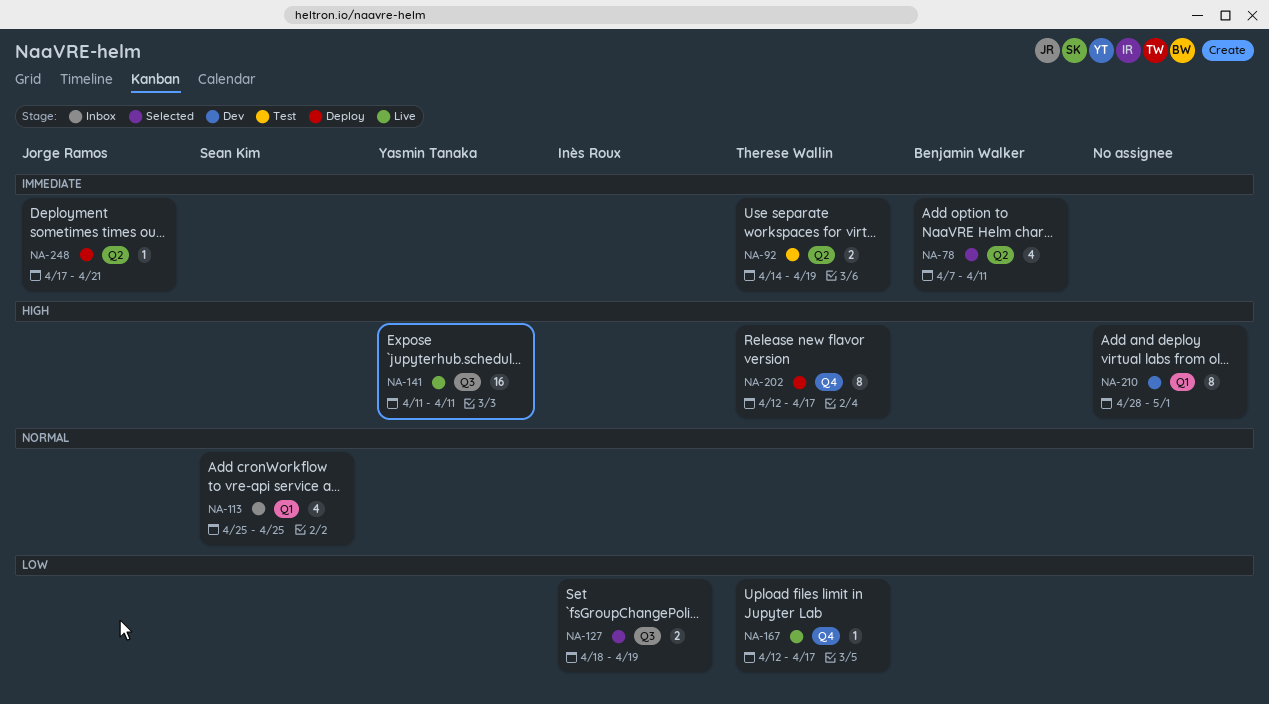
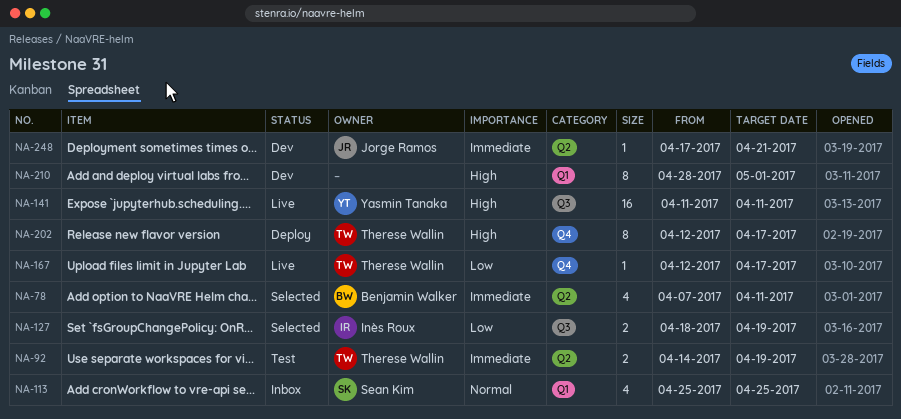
NA-248, status: Deploy -> Dev

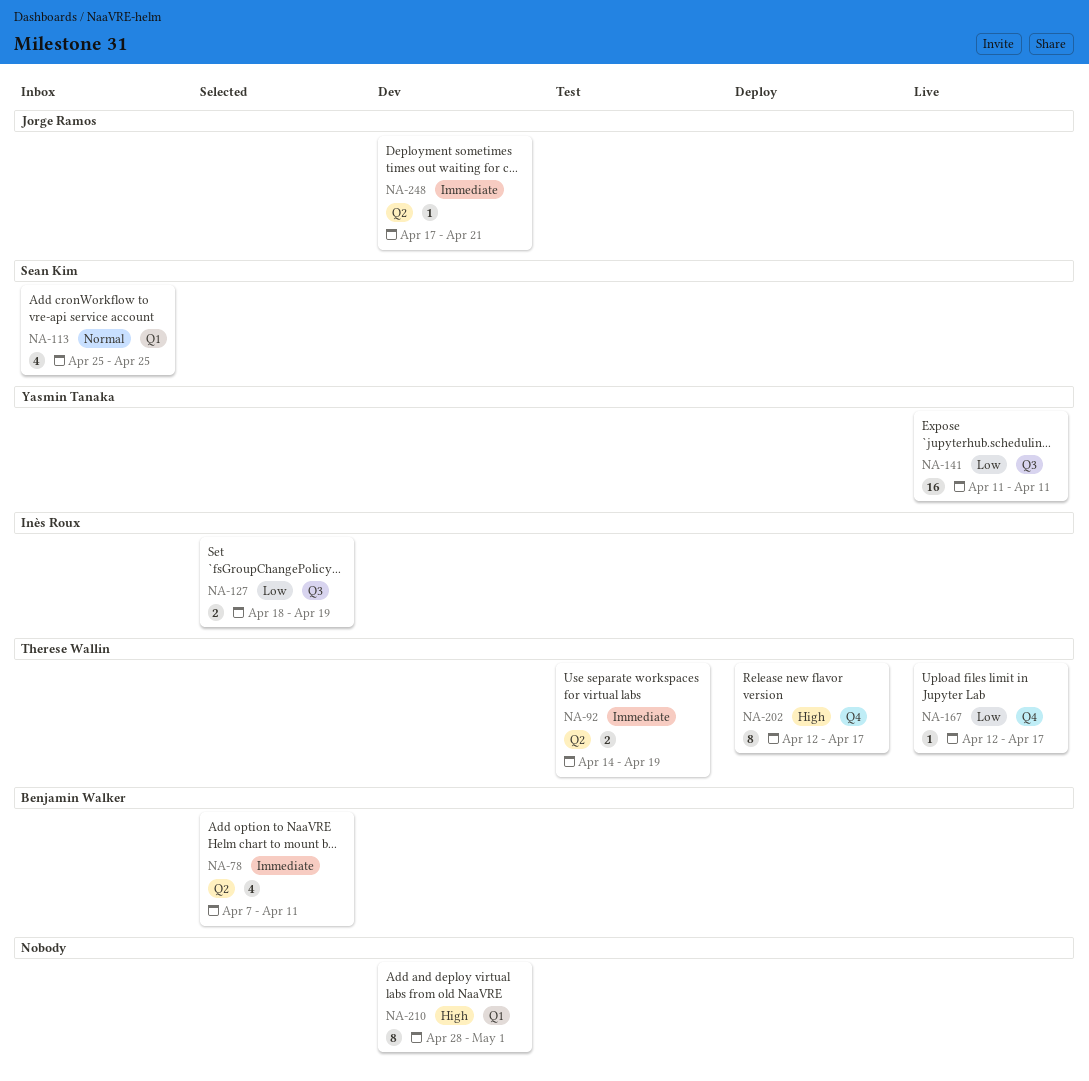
NA-141, priority: High -> Low

